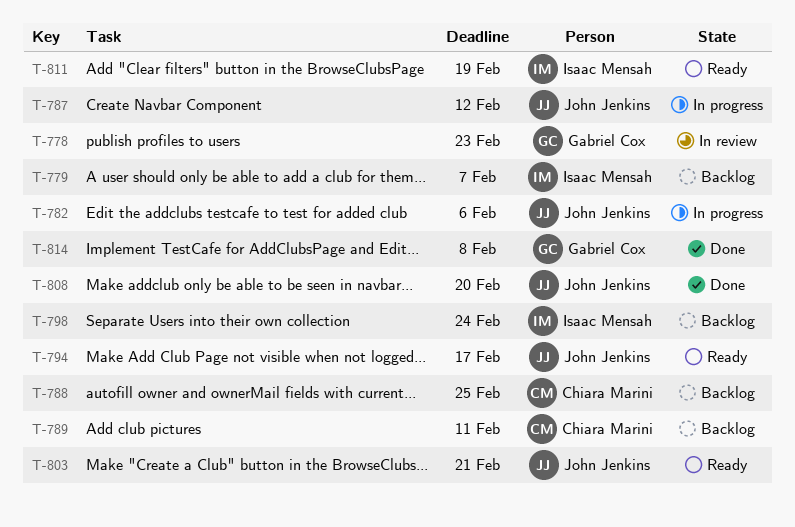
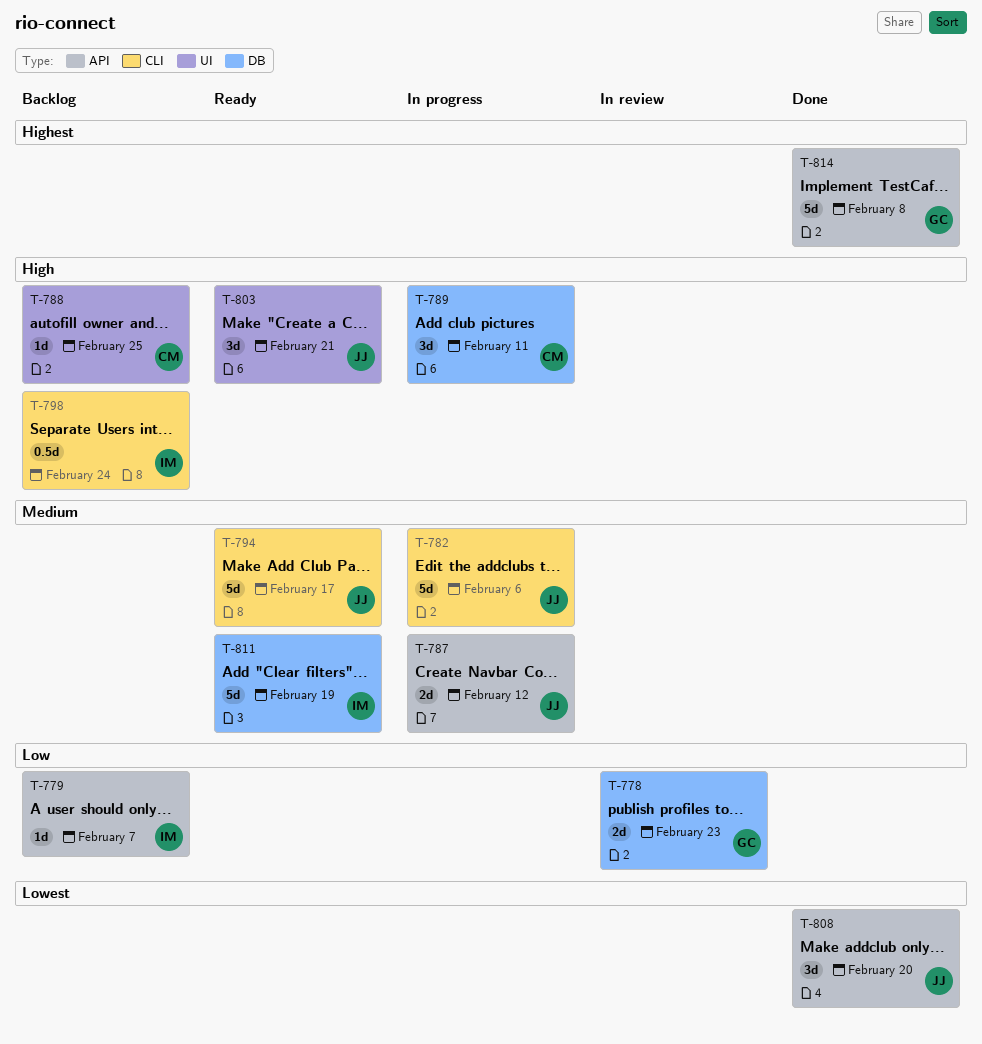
T-789, status: Backlog -> In progress

